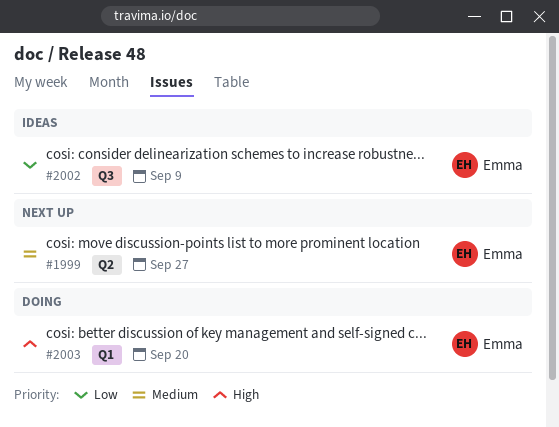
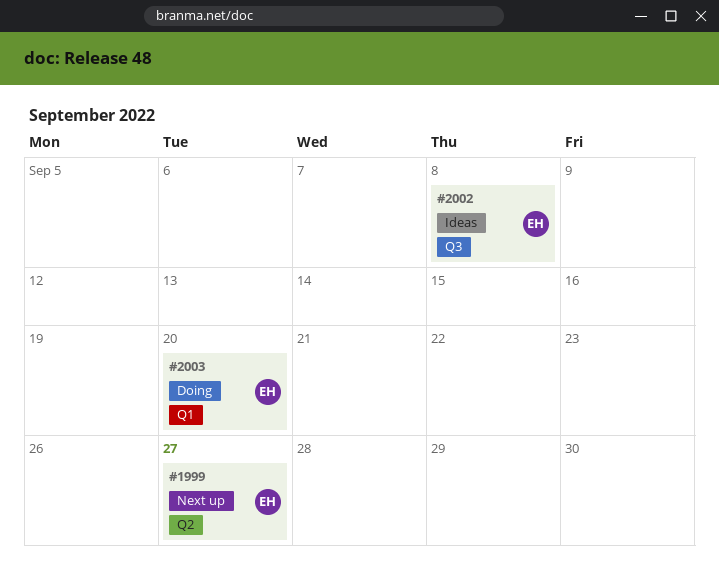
#2002, due: Sep 9 -> Sep 8

